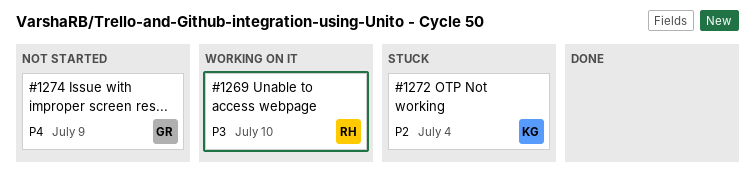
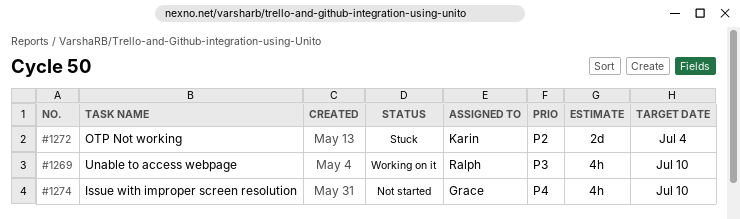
#1274, due: Jul 9 -> Jul 10

